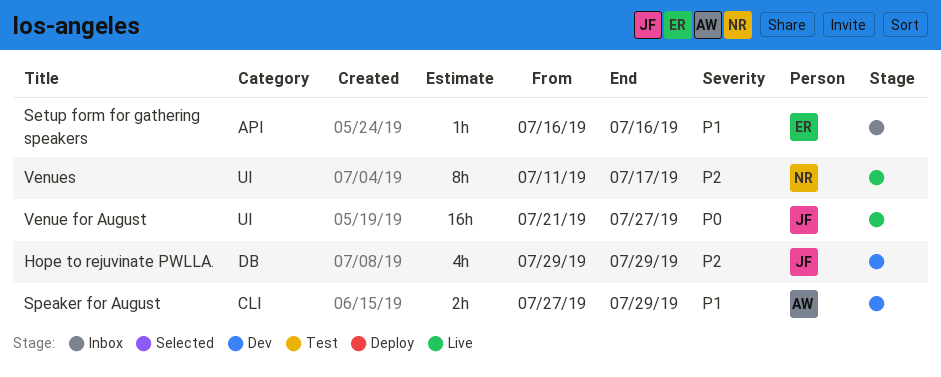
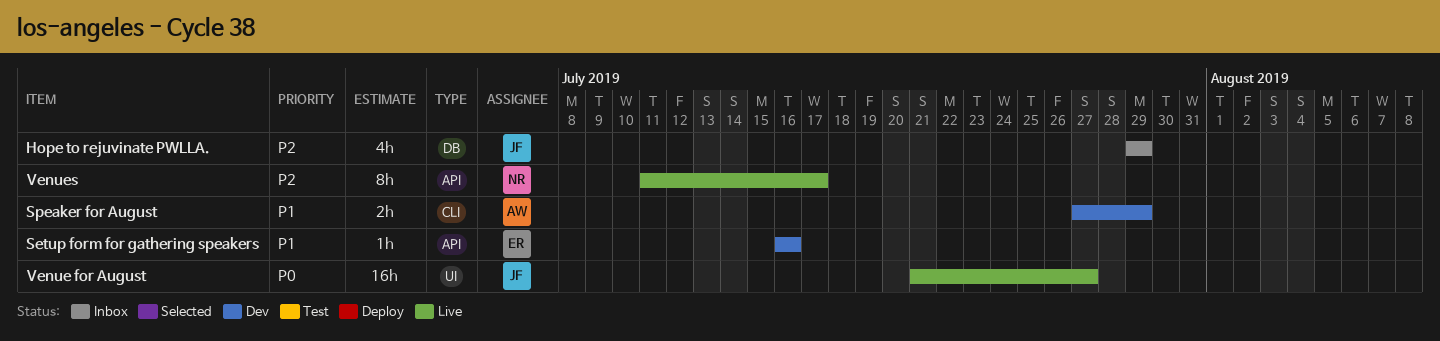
Hope to rejuvinate PWLLA., status: Dev -> Inbox
Setup form for gathering speakers, status: Inbox -> Dev
Venues, label: UI -> API

